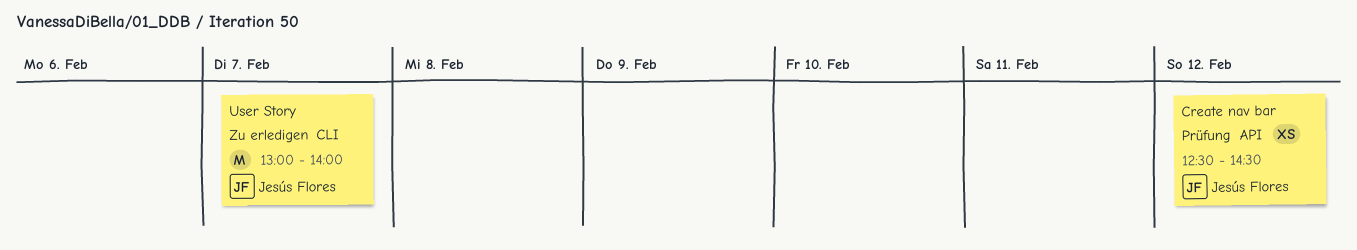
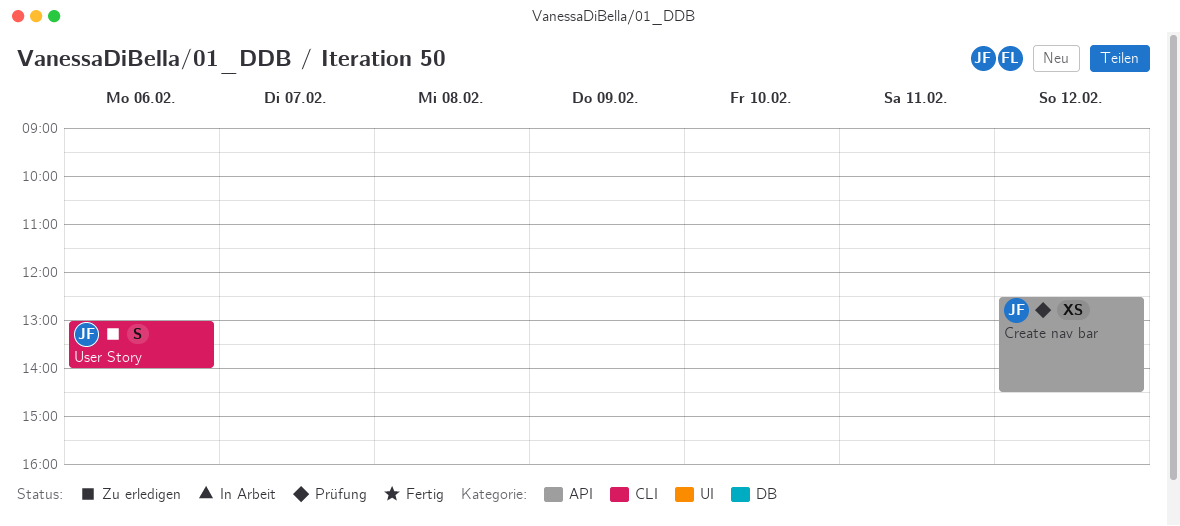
User Story, estimate: M -> S
User Story, day: Feb 7 -> Feb 6

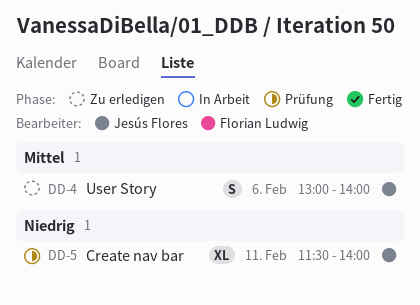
Create nav bar, estimate: XS -> XL
Create nav bar, day: Feb 12 -> Feb 11
Create nav bar, begins: 12:30 -> 11:30
Create nav bar, ends: 14:30 -> 14:00

